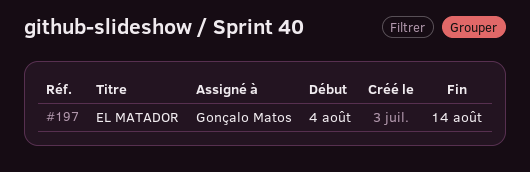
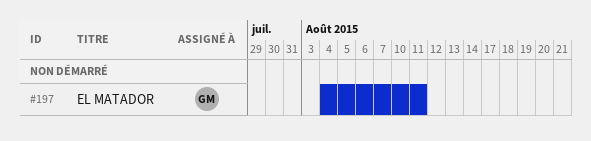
#197, due: Aug 14 -> Aug 11

